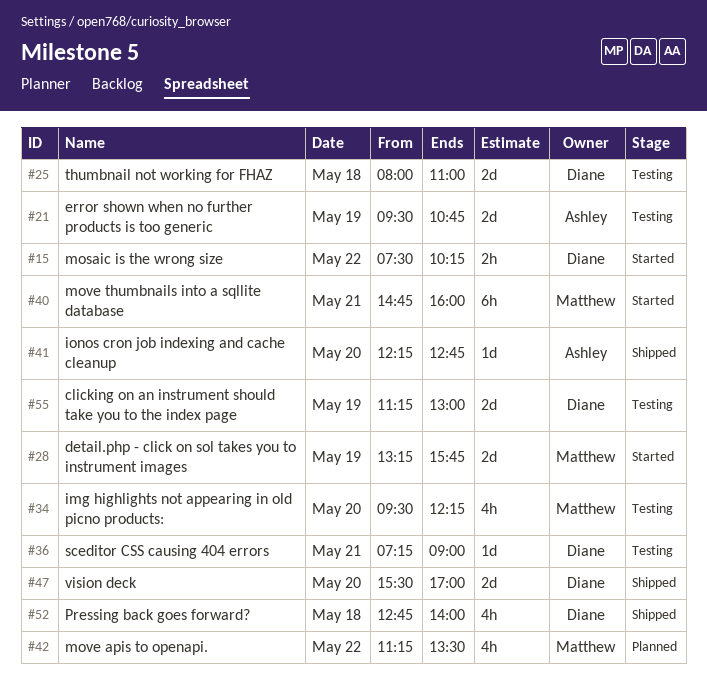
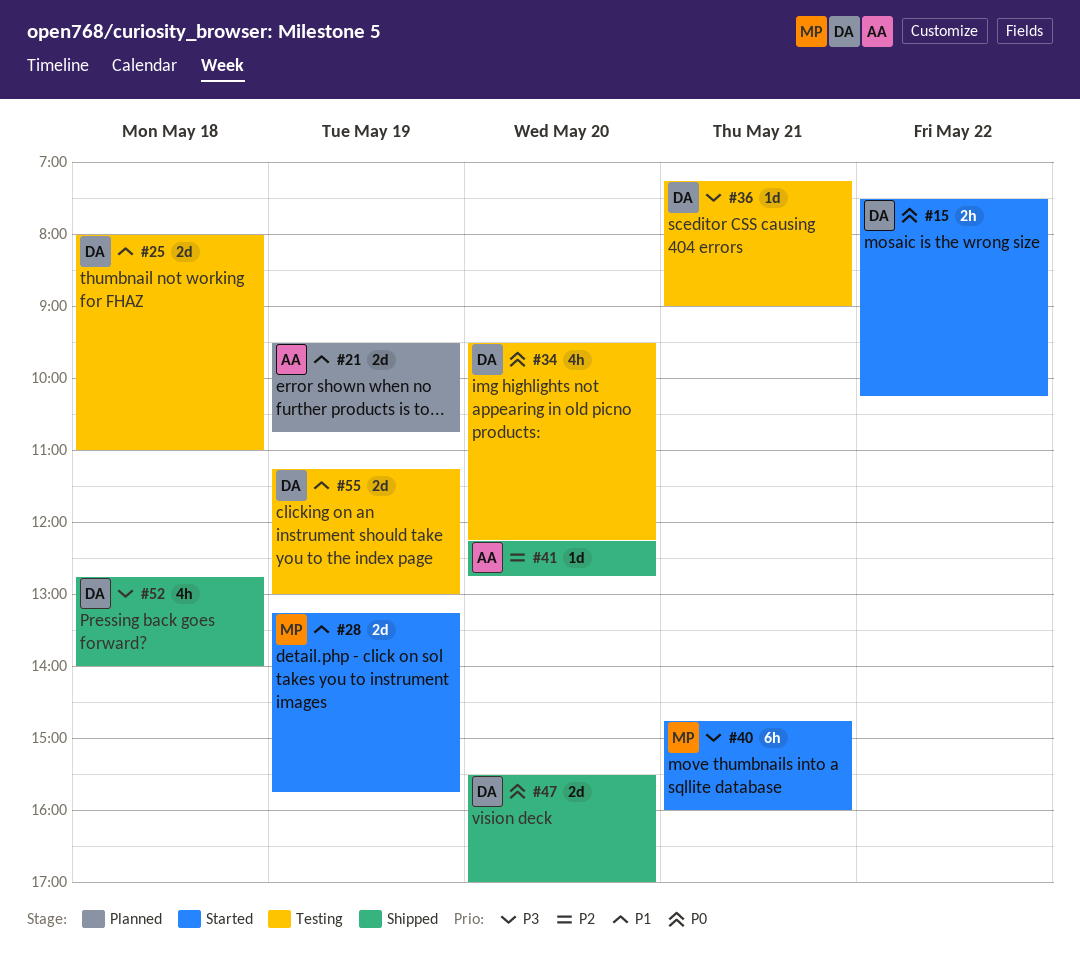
#21, status: Testing -> Planned
#34, owner: Matthew -> Diane
#42: present -> none

